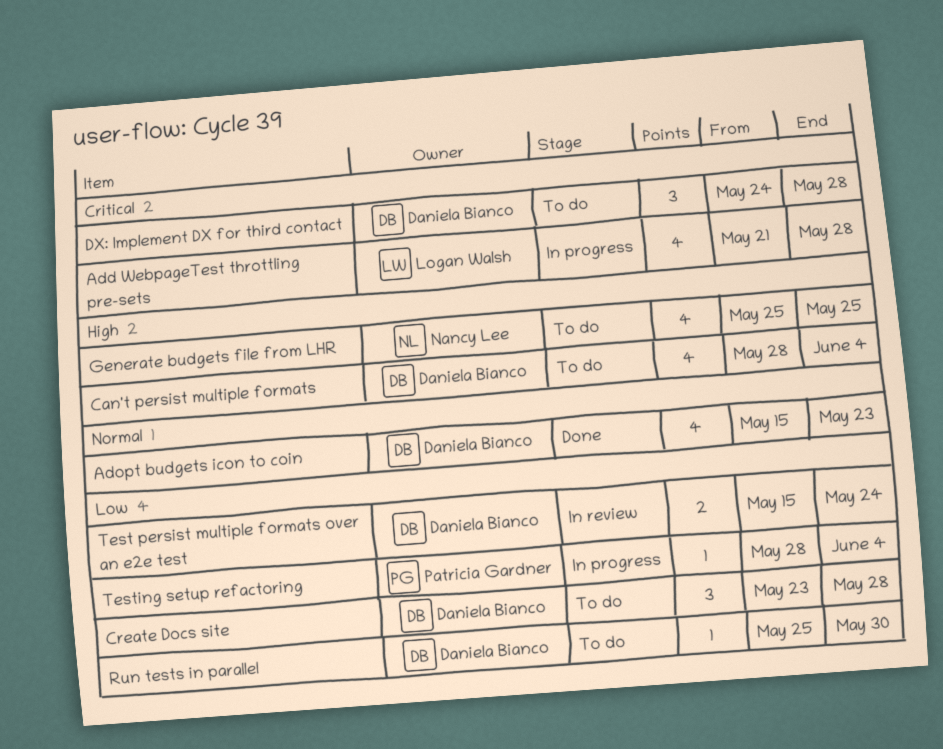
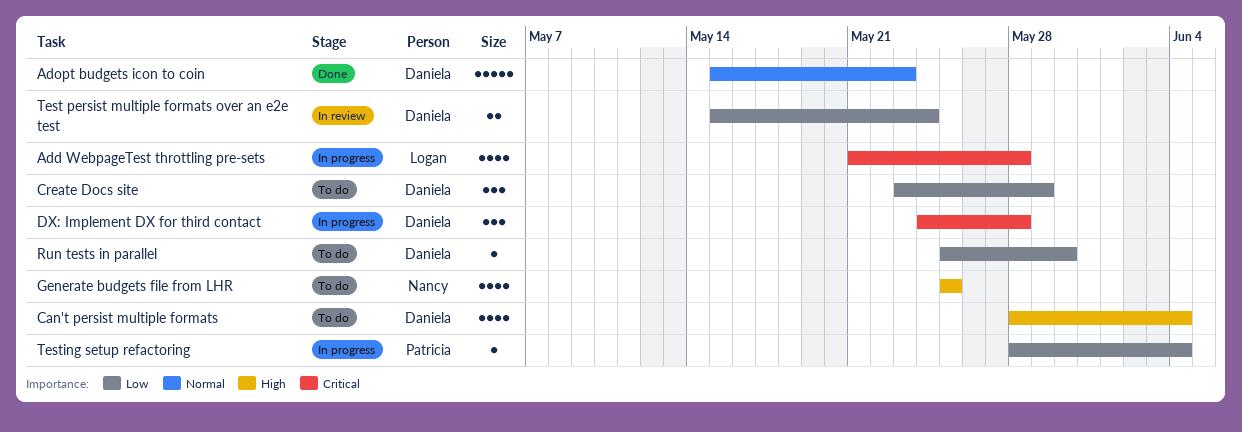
Adopt budgets icon to coin, estimate: 4 -> 5
Create Docs site, due: May 28 -> May 29
DX: Implement DX for third contact, status: To do -> In progress

